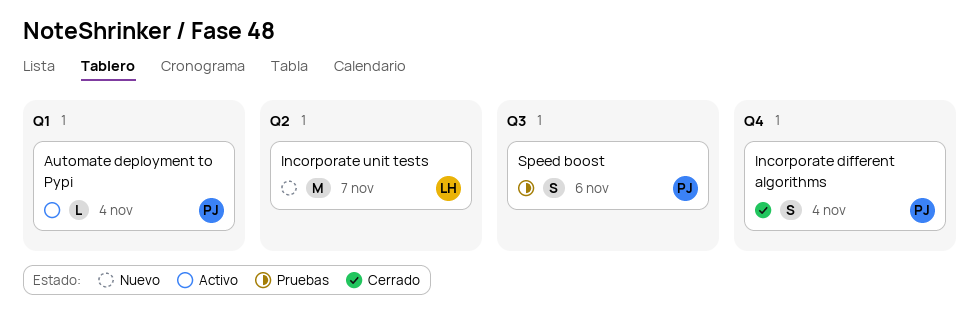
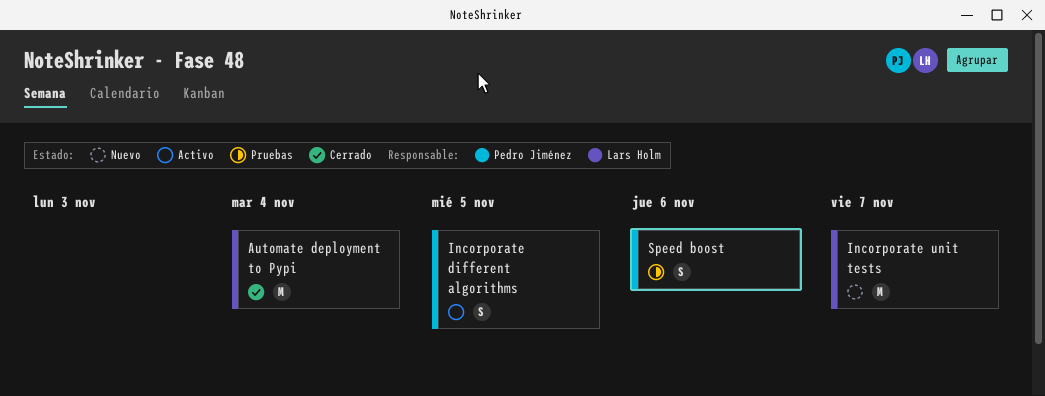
Automate deployment to Pypi, status: Activo -> Cerrado
Automate deployment to Pypi, owner: Pedro Jiménez -> Lars Holm
Automate deployment to Pypi, estimate: L -> M
Incorporate different algorithms, status: Cerrado -> Activo
Incorporate different algorithms, due: Nov 4 -> Nov 5

